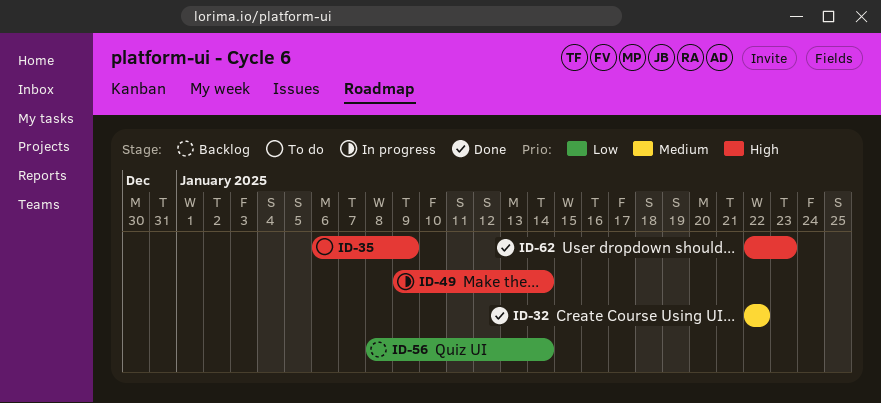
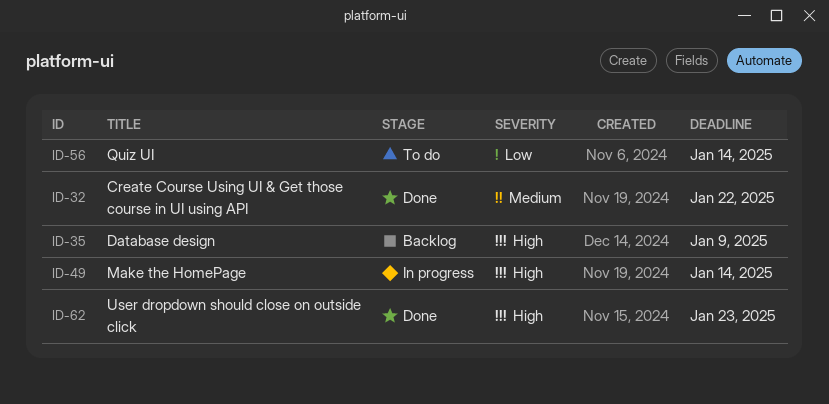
ID-35, status: To do -> Backlog
ID-56, status: Backlog -> To do

